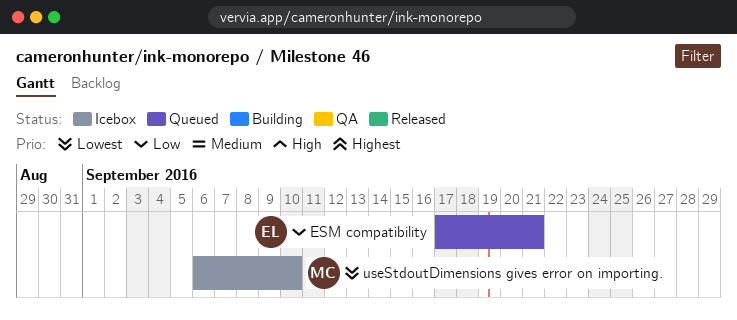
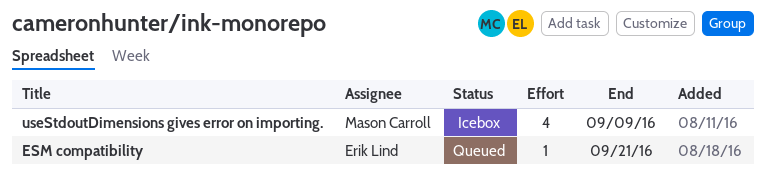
useStdoutDimensions gives error on importing., due: Sep 10 -> Sep 9

